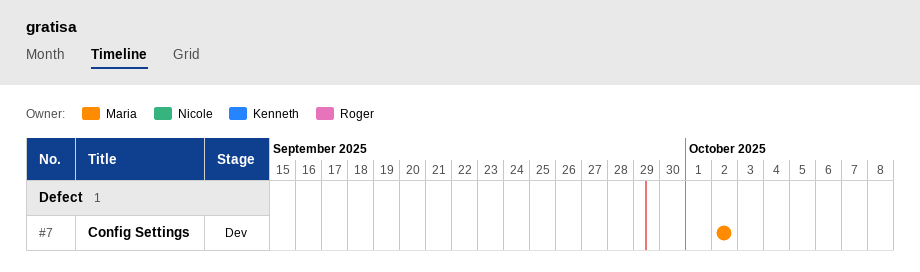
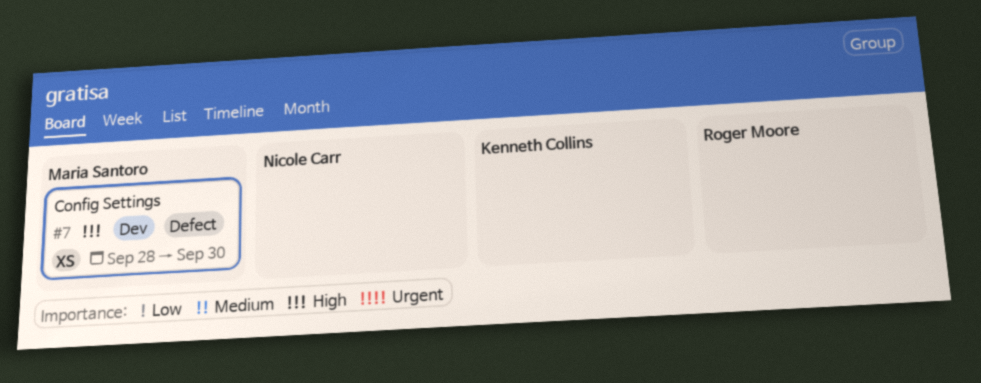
#7, start: Oct 2 -> Sep 28
#7, due: Oct 2 -> Sep 30

